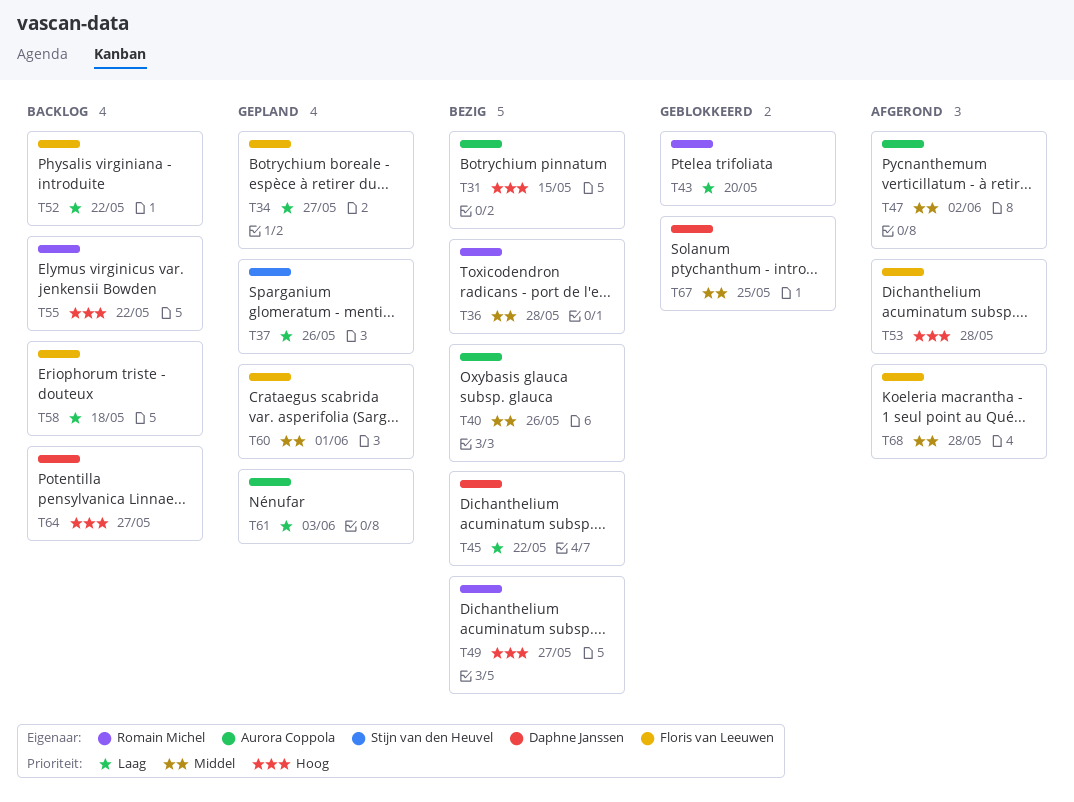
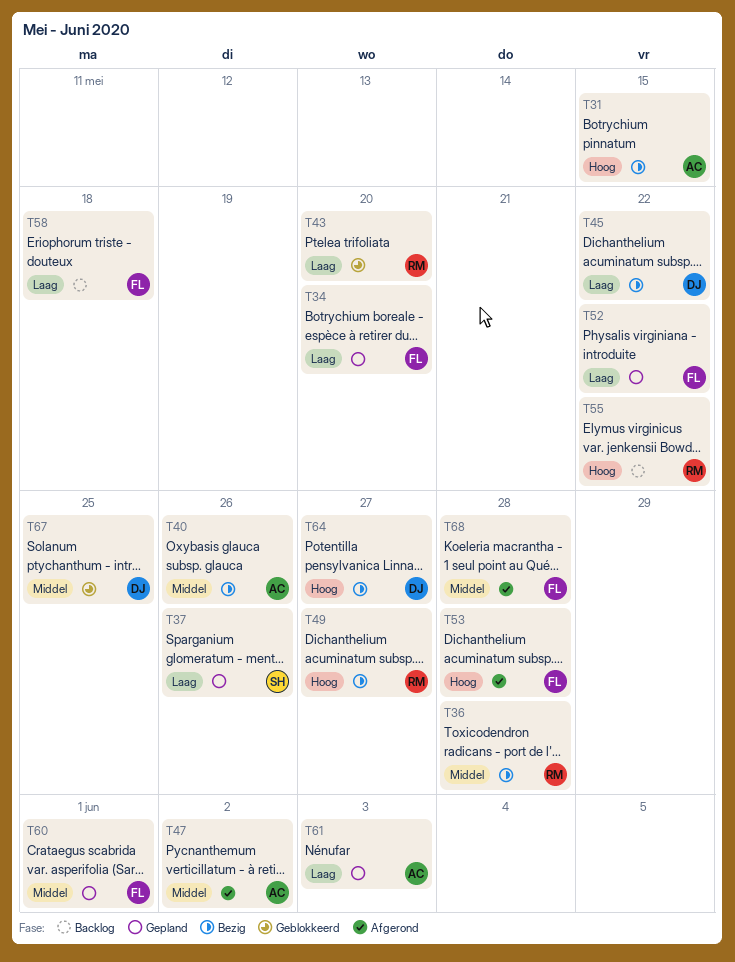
T34, due: May 27 -> May 20
T52, status: Backlog -> Gepland
T64, status: Backlog -> Bezig

